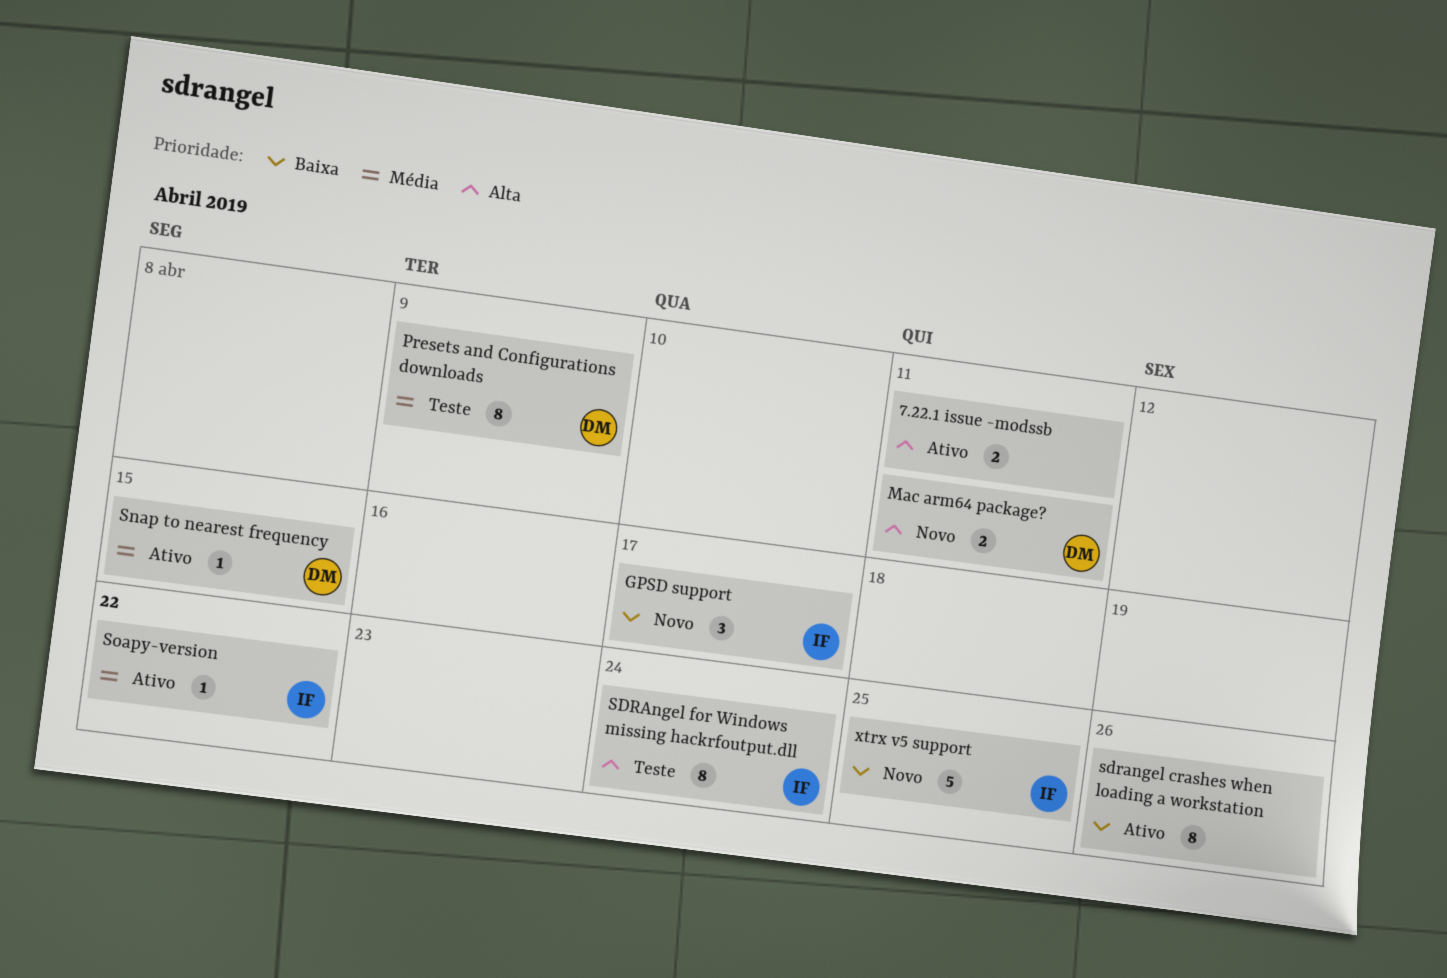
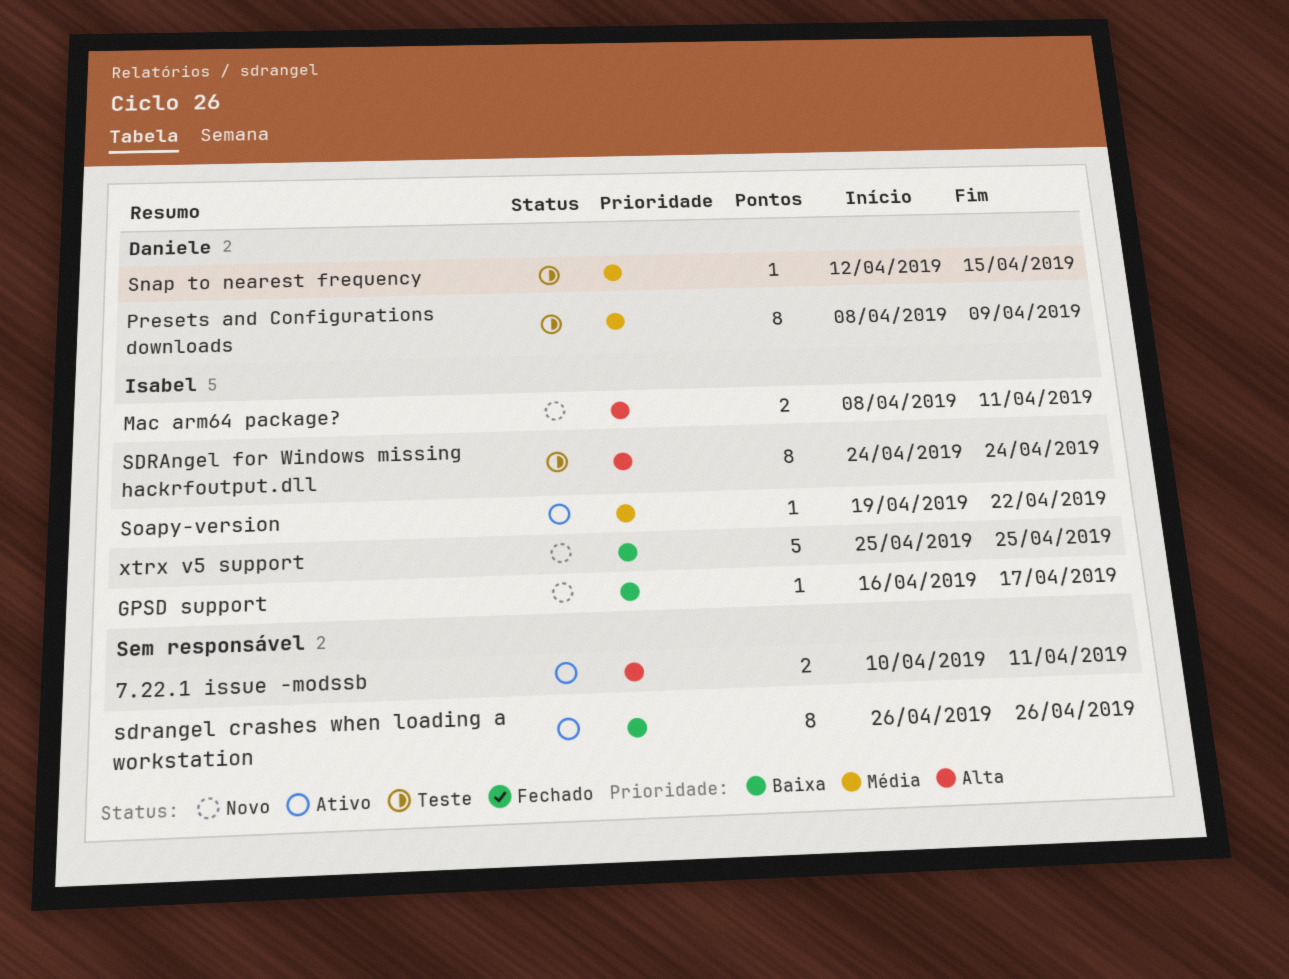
GPSD support, estimate: 3 -> 1
Mac arm64 package?, owner: Daniele -> Isabel
Snap to nearest frequency, status: Ativo -> Teste

